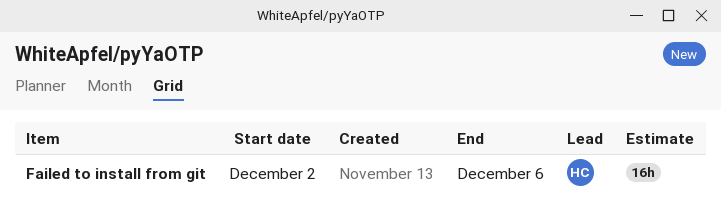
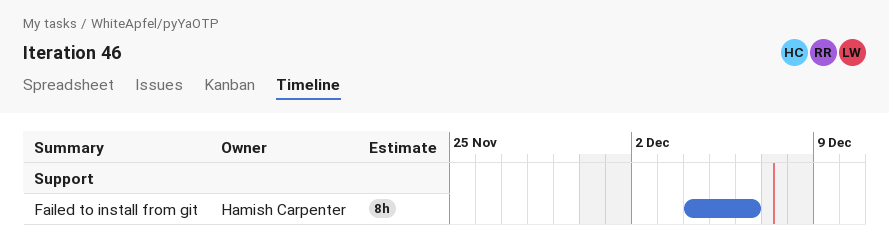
Failed to install from git, estimate: 16h -> 8h
Failed to install from git, start: Dec 2 -> Dec 4

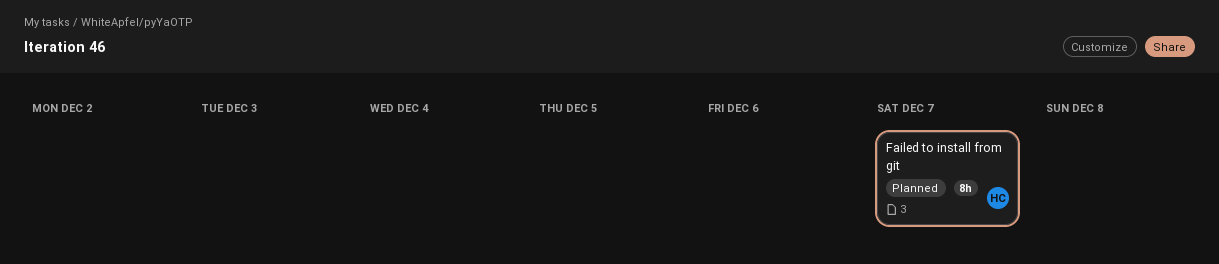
Failed to install from git, due: Dec 6 -> Dec 7

